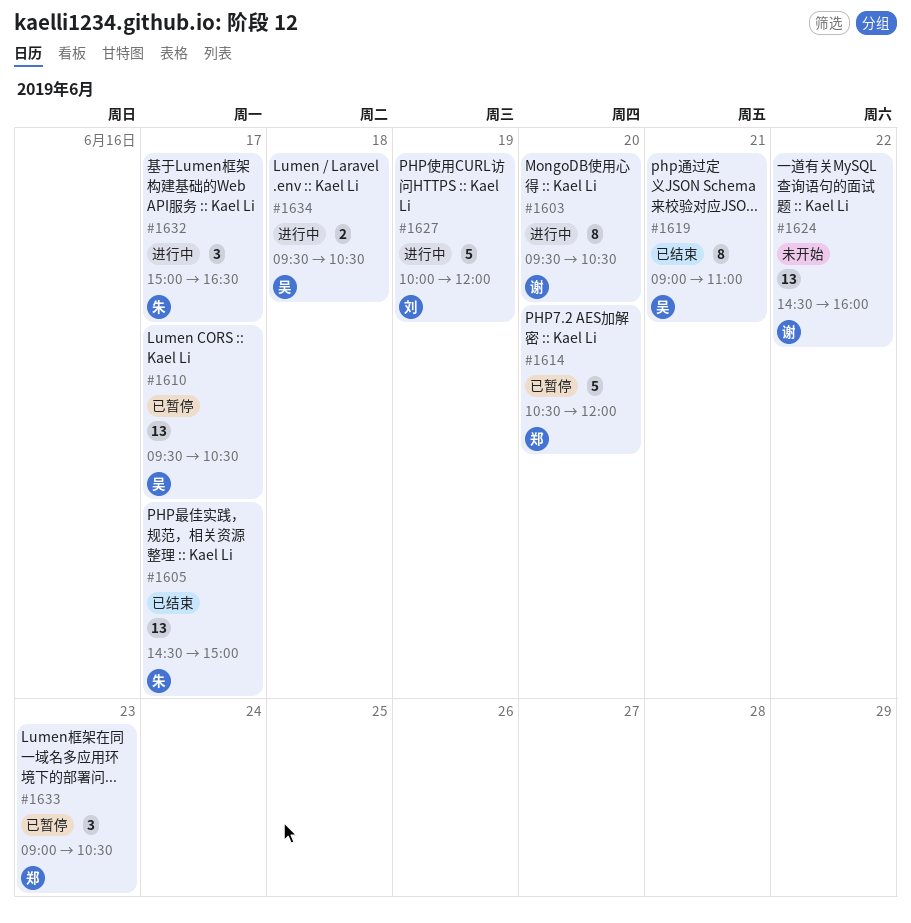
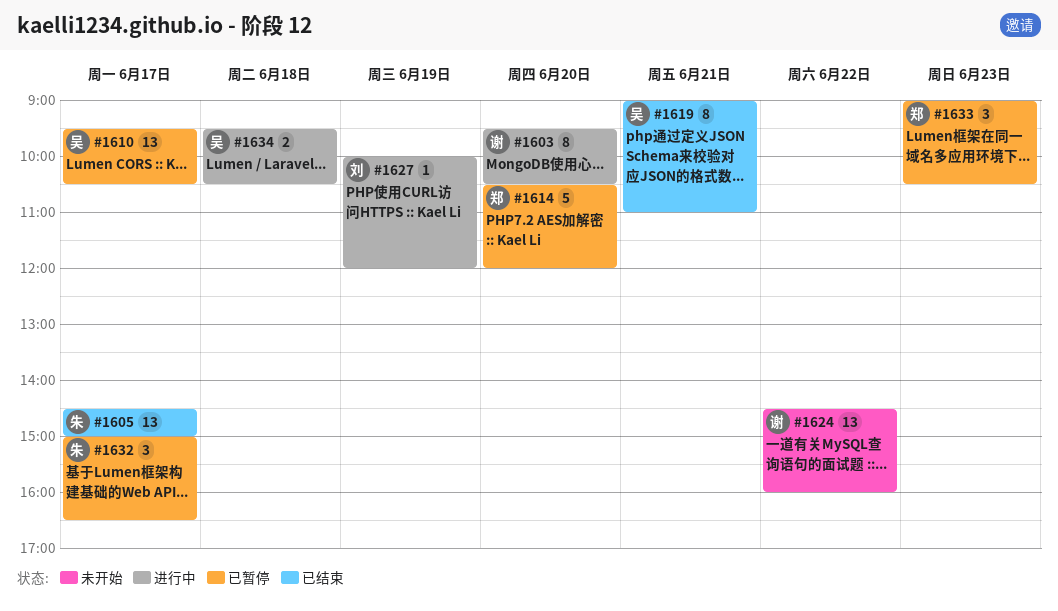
#1627, estimate: 5 -> 1
#1632, status: 进行中 -> 已暂停

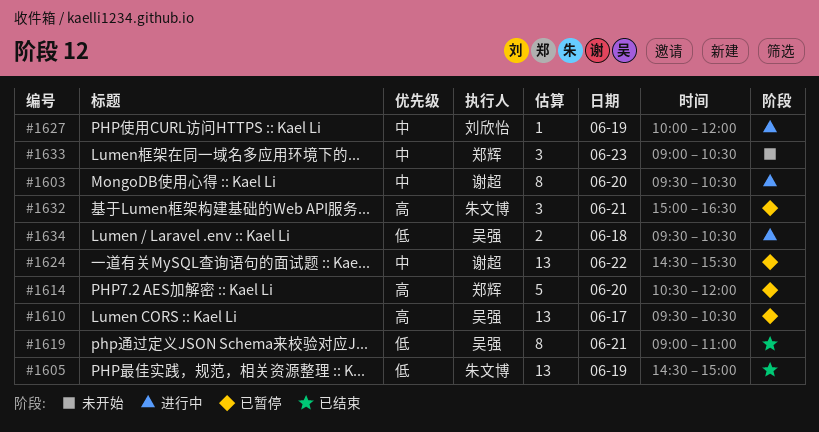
#1605, day: Jun 17 -> Jun 19
#1624, status: 未开始 -> 已暂停
#1624, ends: 16:00 -> 15:30
#1632, day: Jun 17 -> Jun 21
#1633, status: 已暂停 -> 未开始

